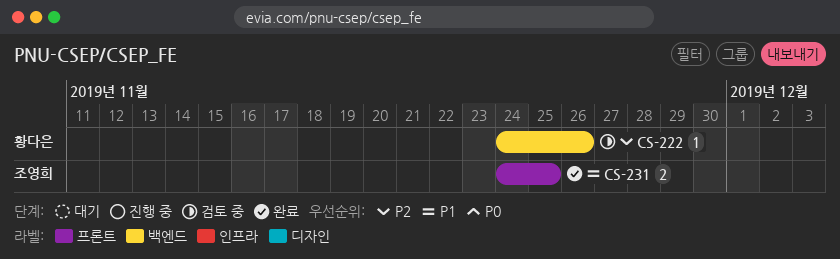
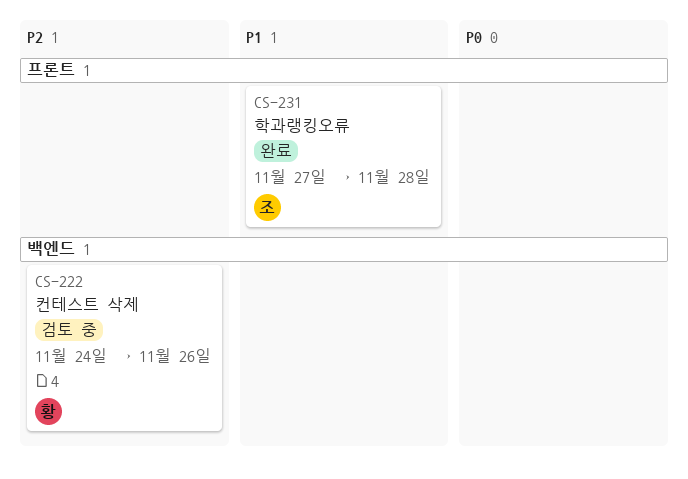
CS-231, start: Nov 24 -> Nov 27
CS-231, due: Nov 25 -> Nov 28

